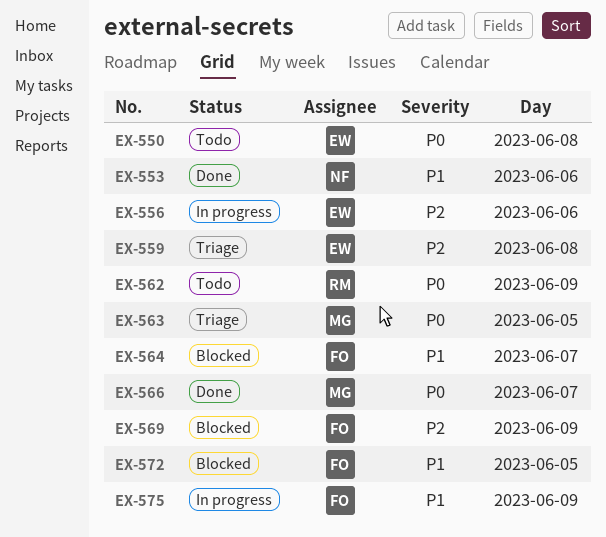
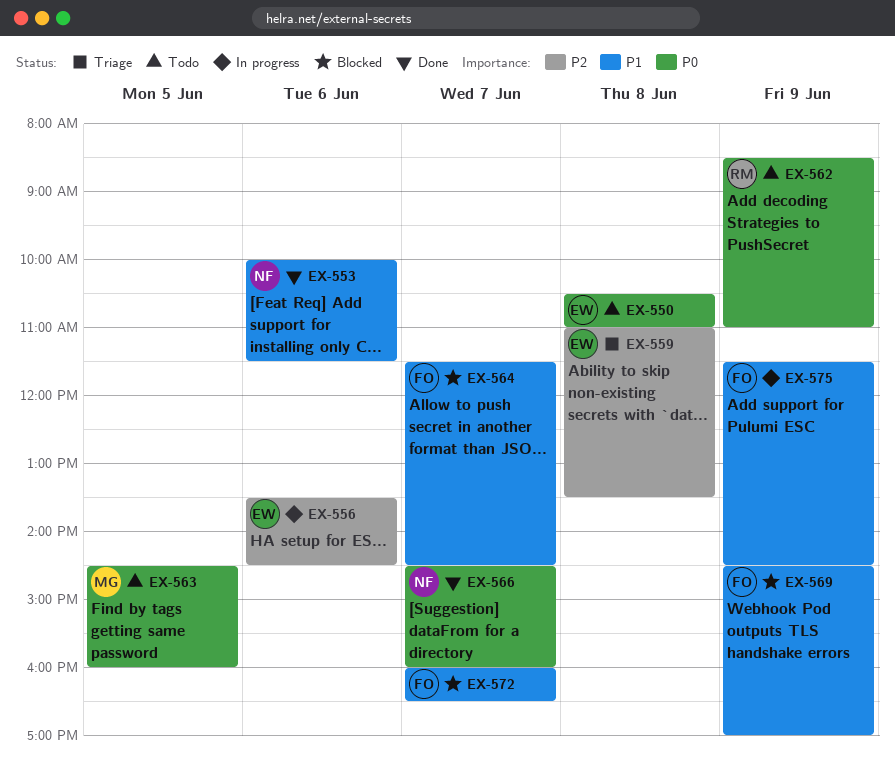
EX-563, status: Triage -> Todo
EX-566, owner: MG -> NF
EX-569, priority: P2 -> P1
EX-572, day: Jun 5 -> Jun 7

